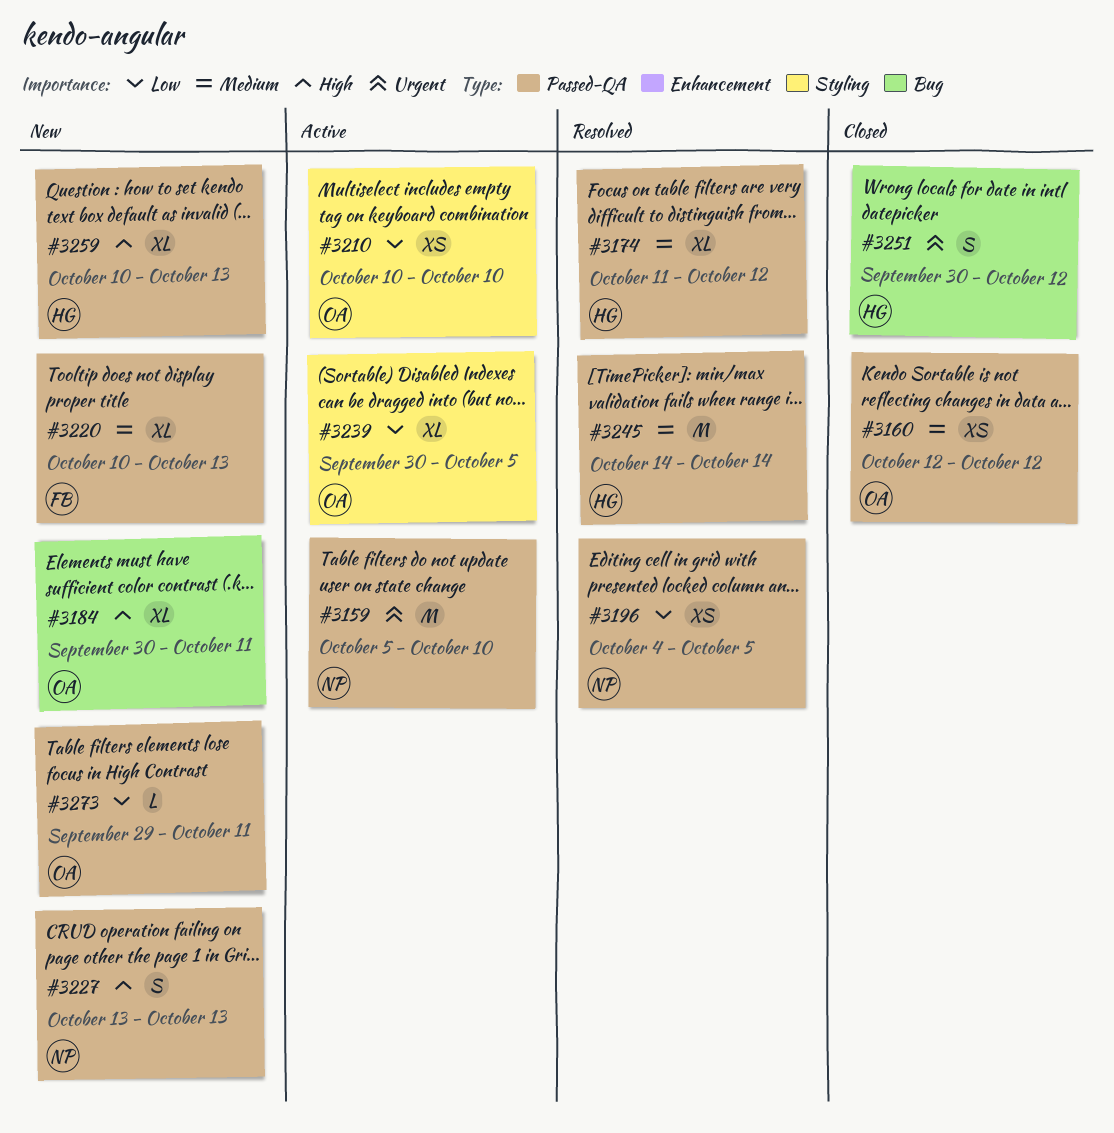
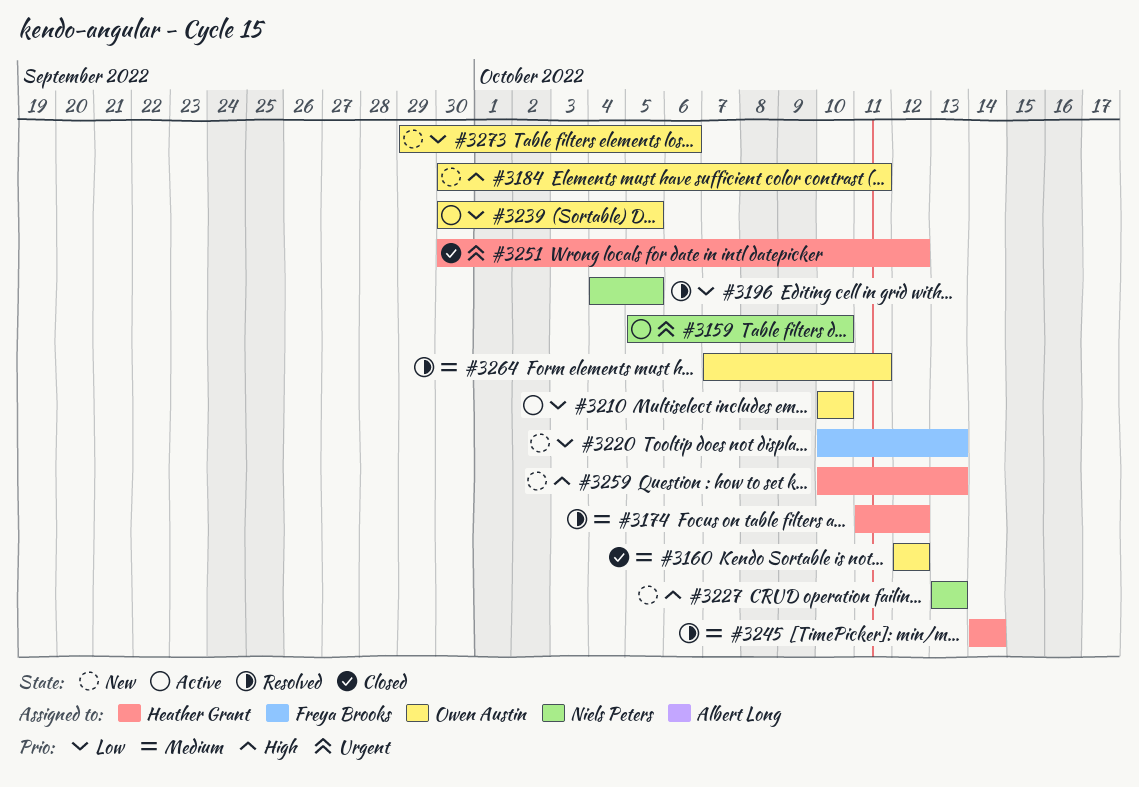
#3220, priority: Medium -> Low
#3264: none -> present
#3273, due: Oct 11 -> Oct 6

